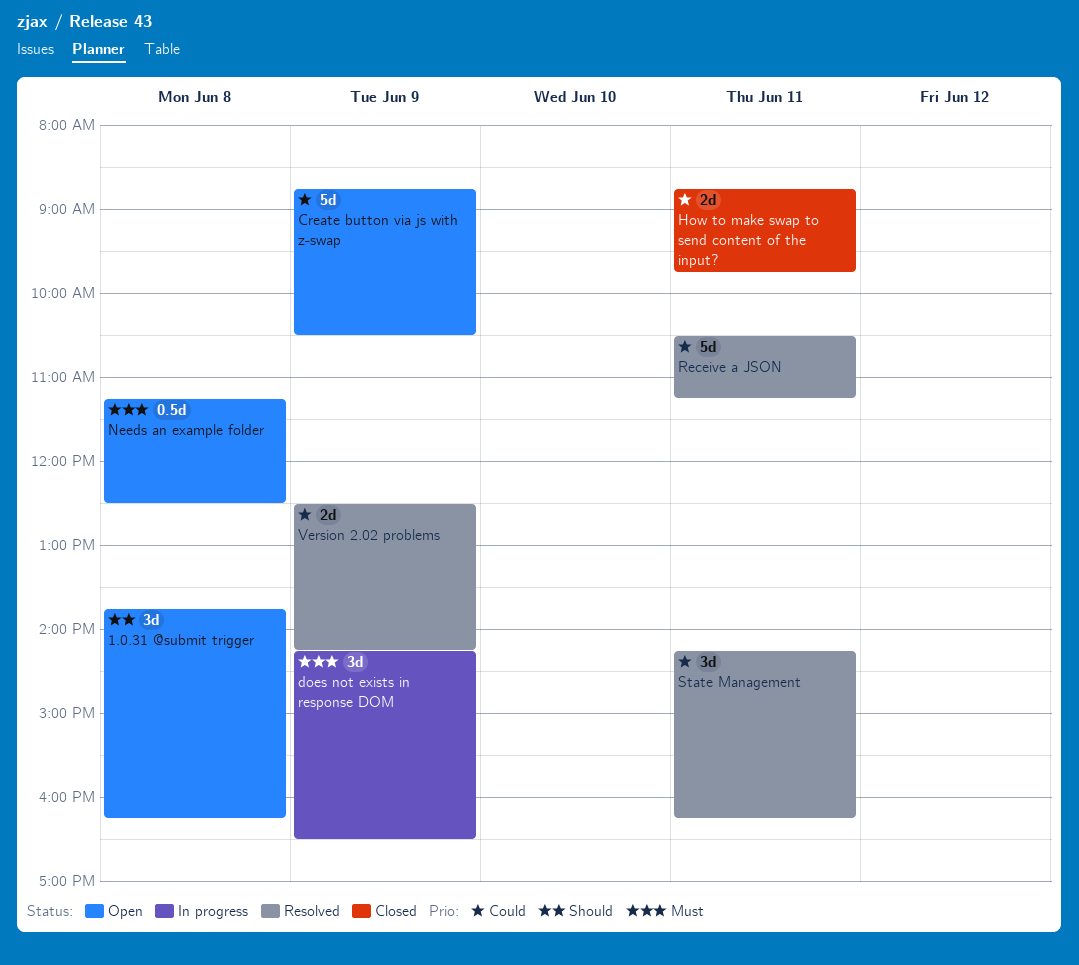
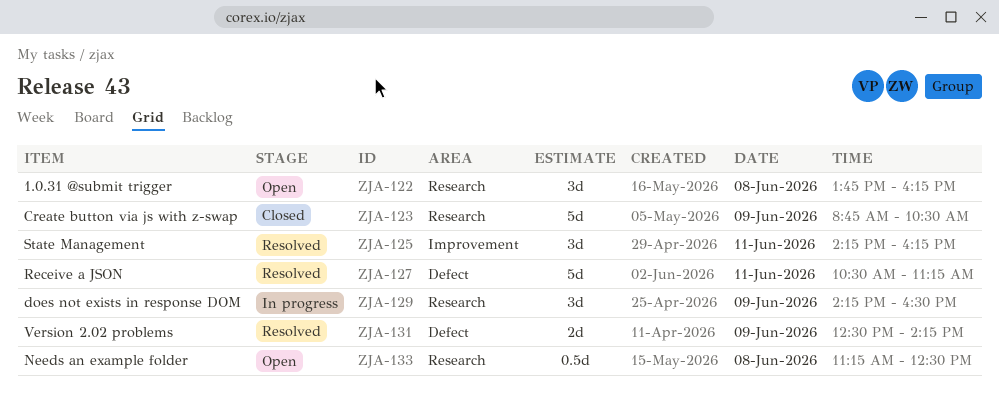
Create button via js with z-swap, status: Open -> Closed
How to make swap to send content of the input?: present -> none

